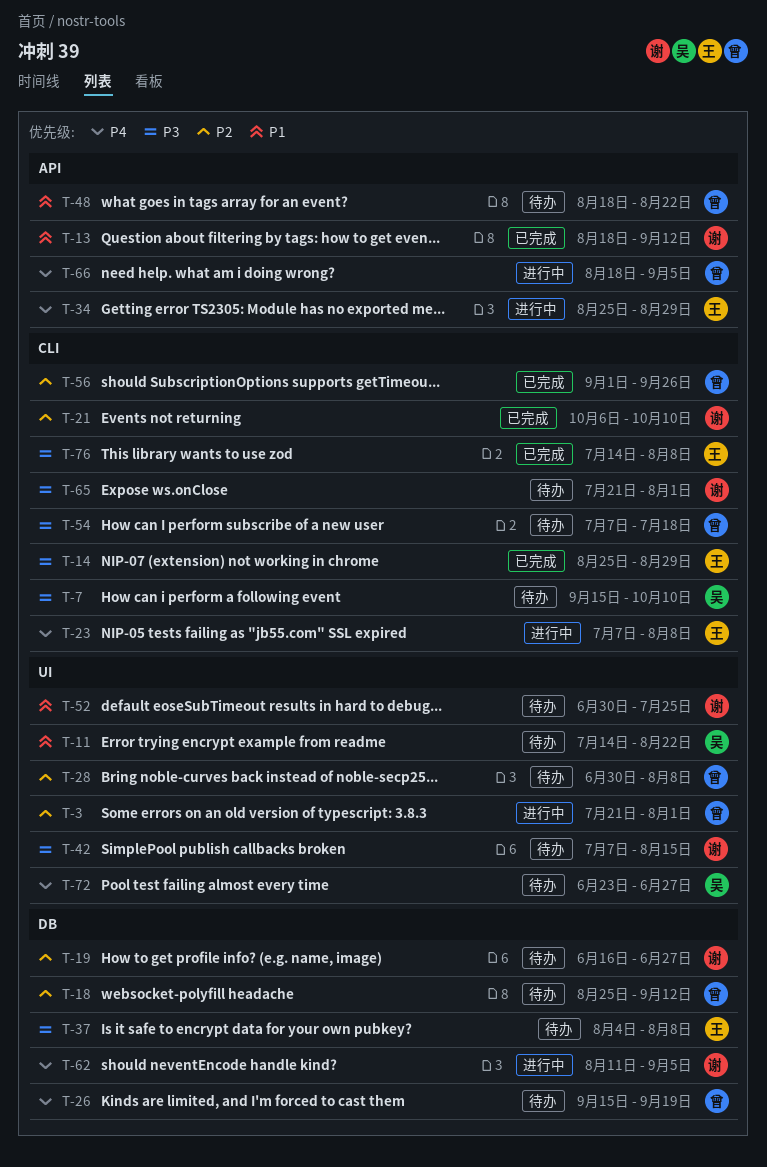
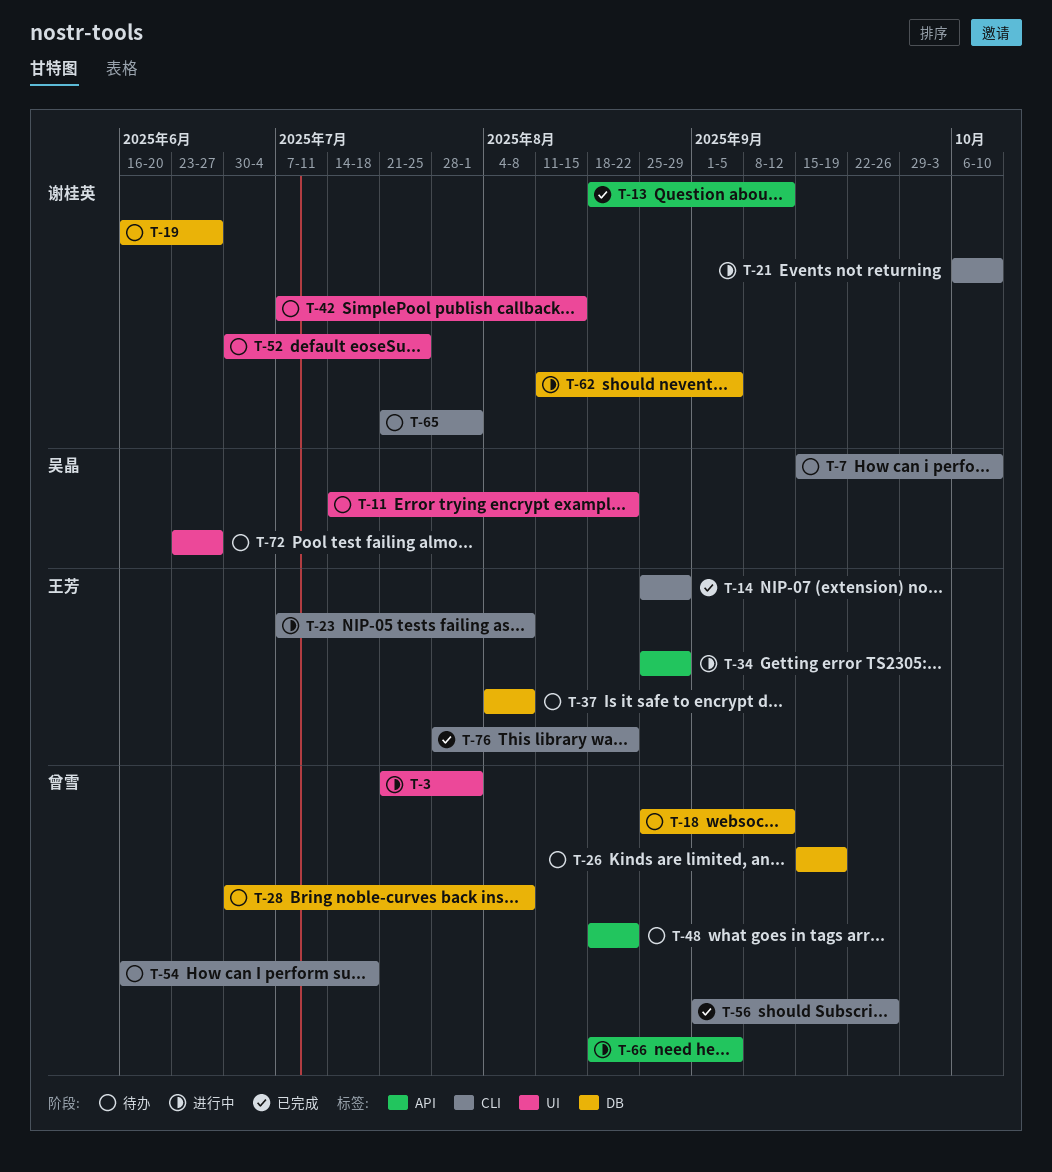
T-21, status: 已完成 -> 进行中
T-28, label: UI -> DB
T-54, start: Jul 7 -> Jun 16
T-76, start: Jul 14 -> Jul 28
T-76, due: Aug 8 -> Aug 22

